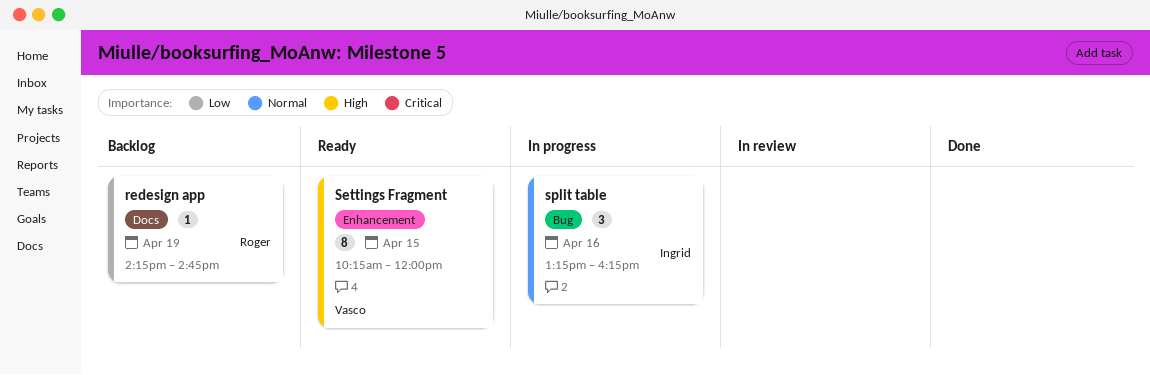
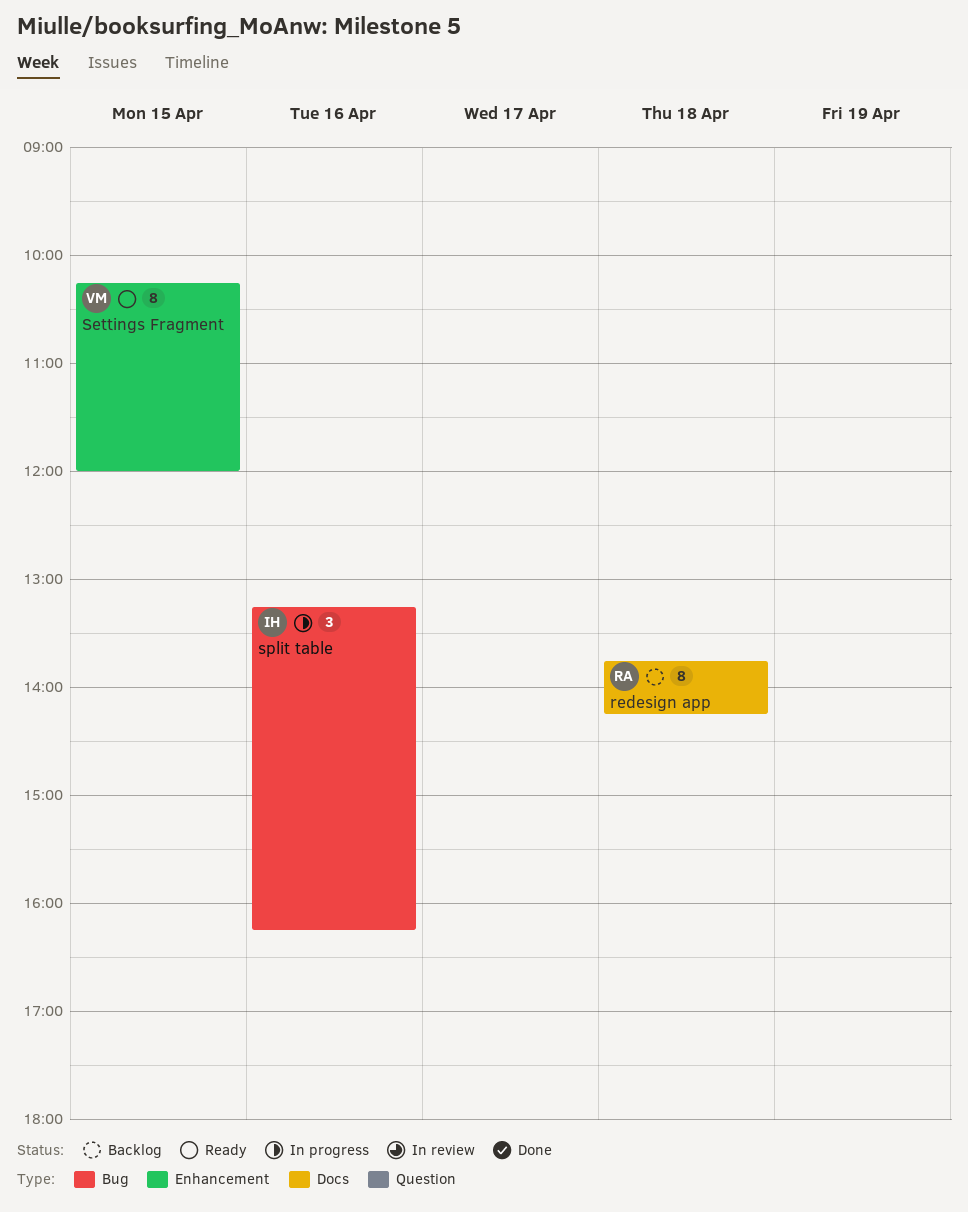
redesign app, estimate: 1 -> 8
redesign app, day: Apr 19 -> Apr 18
redesign app, begins: 14:15 -> 13:45
redesign app, ends: 14:45 -> 14:15

